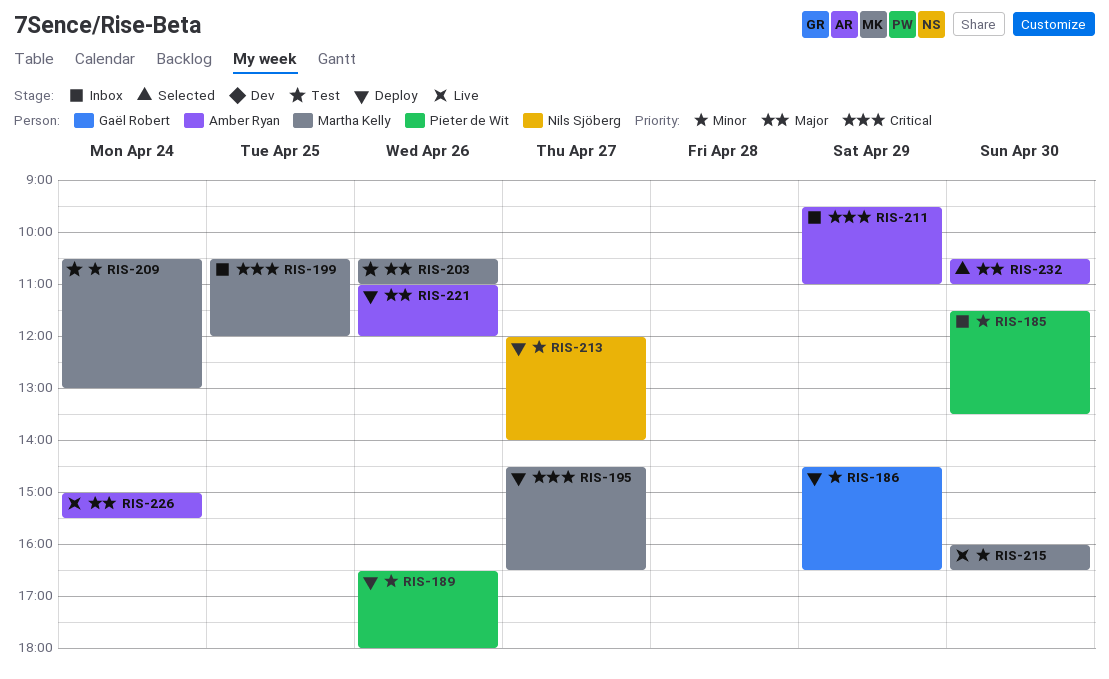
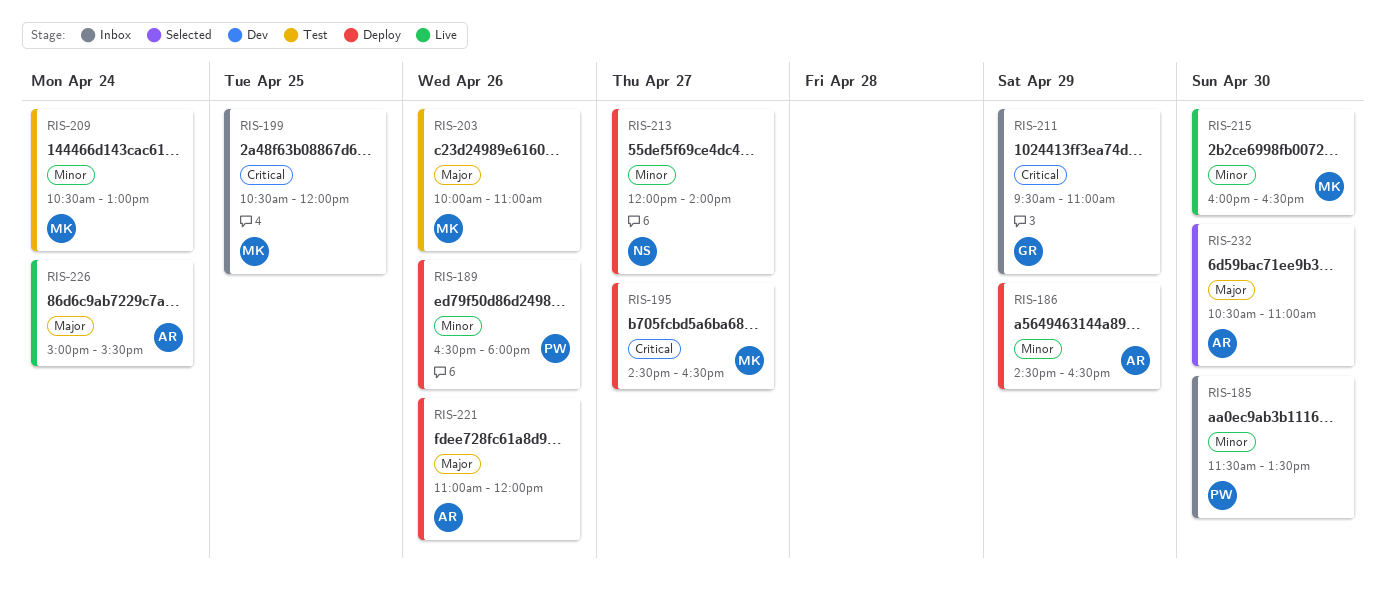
RIS-186, owner: Gaël Robert -> Amber Ryan
RIS-203, begins: 10:30 -> 10:00
RIS-211, owner: Amber Ryan -> Gaël Robert

